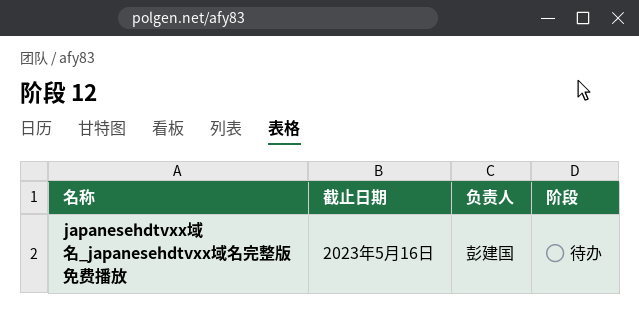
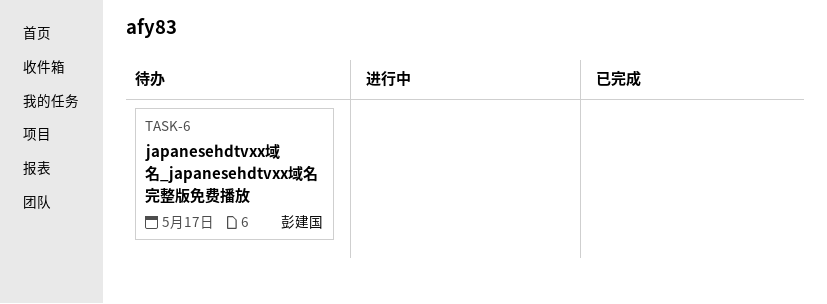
japanesehdtvxx域名_japanesehdtvxx域名完整版免费播放, due: May 16 -> May 17

